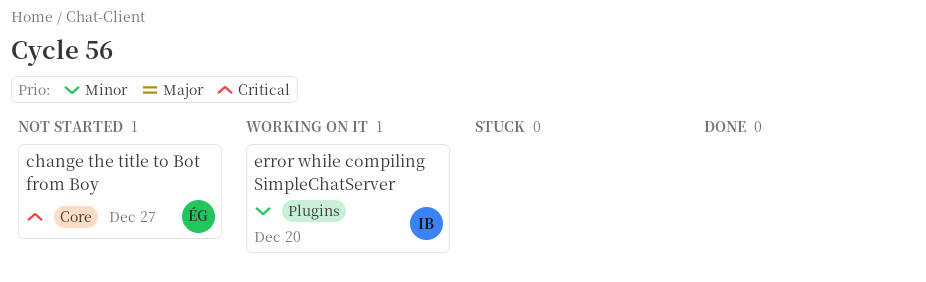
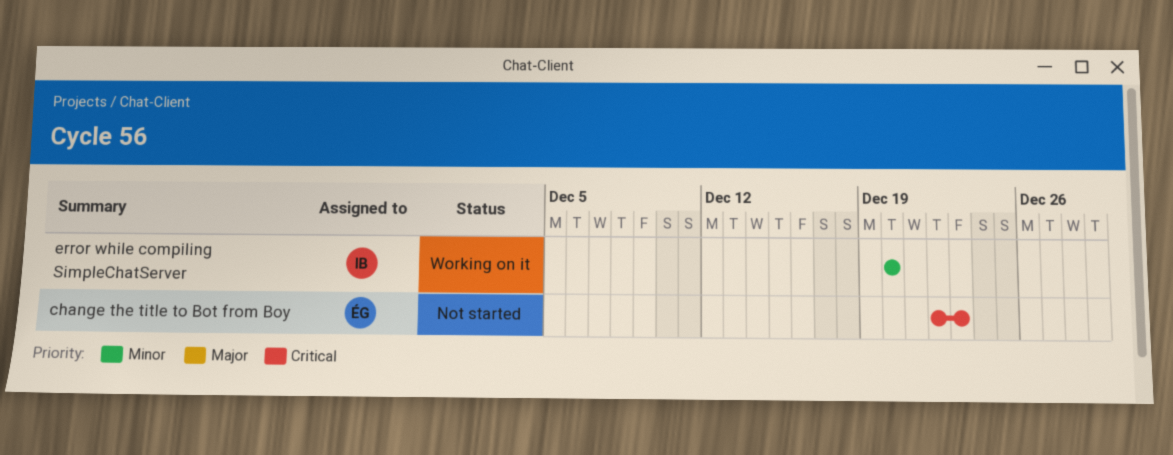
change the title to Bot from Boy, due: Dec 27 -> Dec 23

